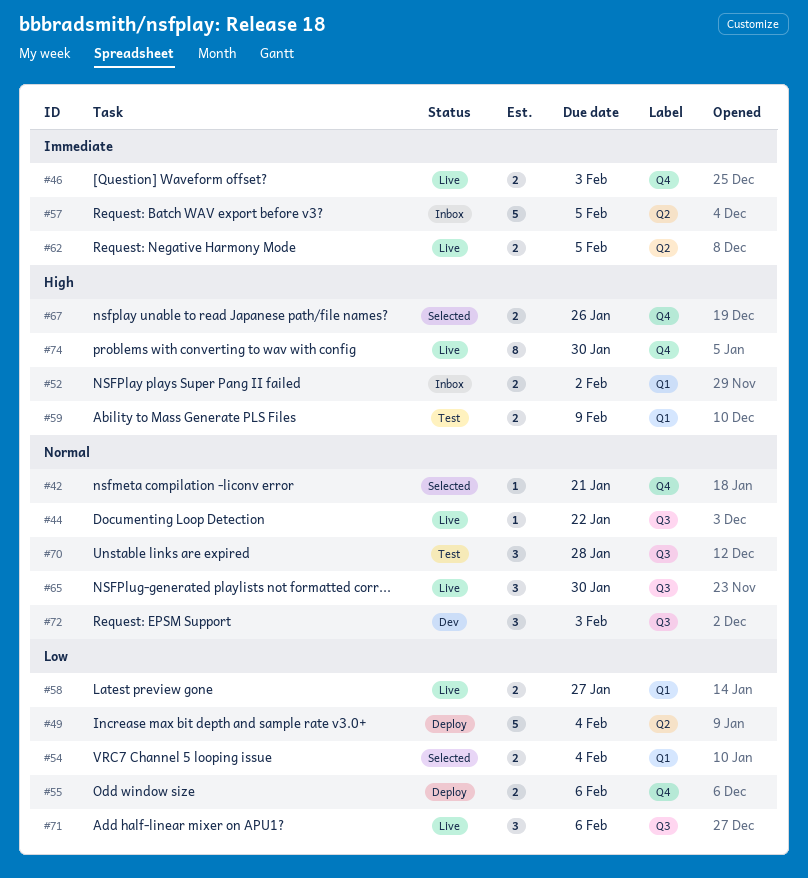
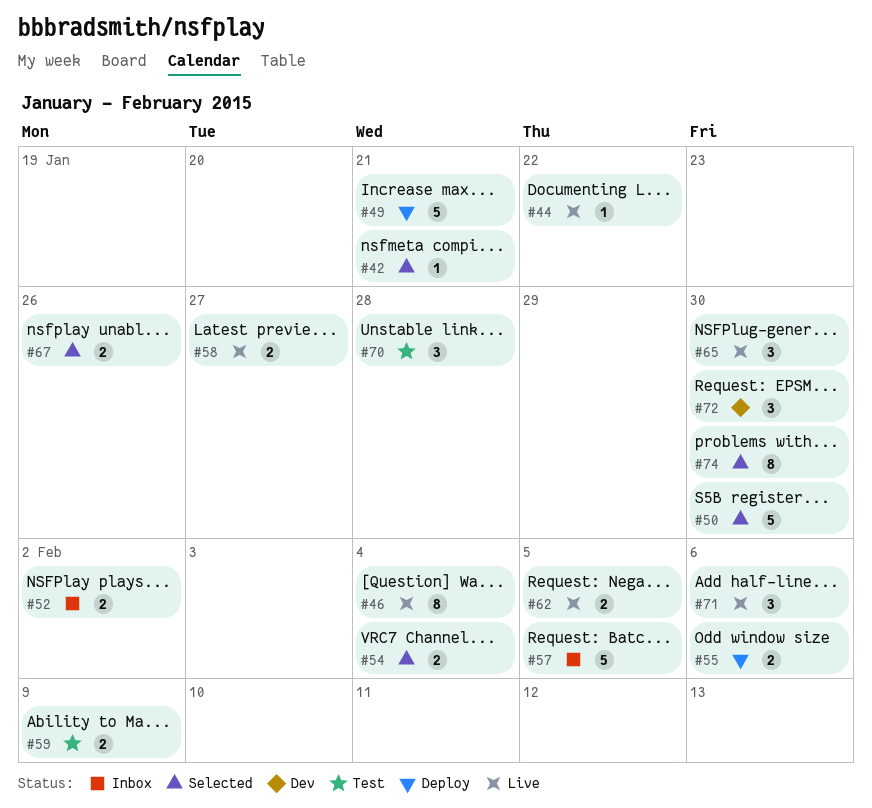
#46, estimate: 2 -> 8
#46, due: Feb 3 -> Feb 4
#49, due: Feb 4 -> Jan 21
#50: none -> present
#72, due: Feb 3 -> Jan 30
#74, status: Live -> Selected

